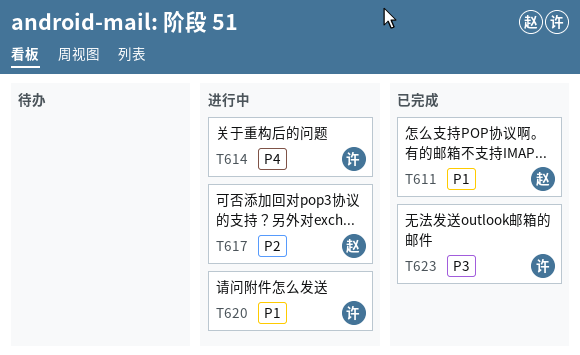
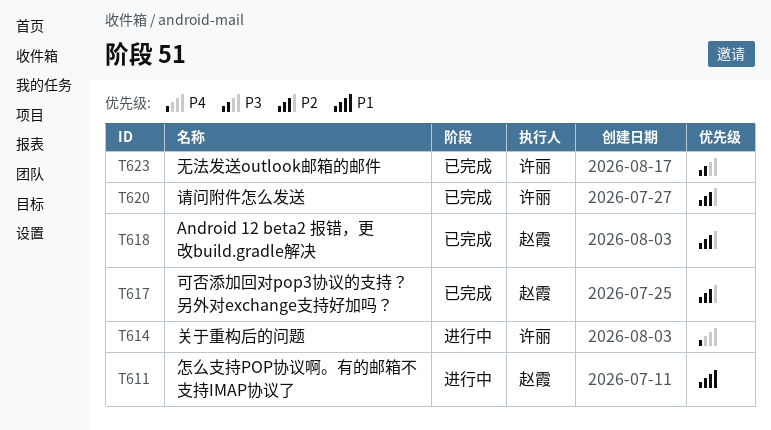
T611, status: 已完成 -> 进行中
T617, status: 进行中 -> 已完成
T618: none -> present
T620, status: 进行中 -> 已完成
T620, priority: P1 -> P2

